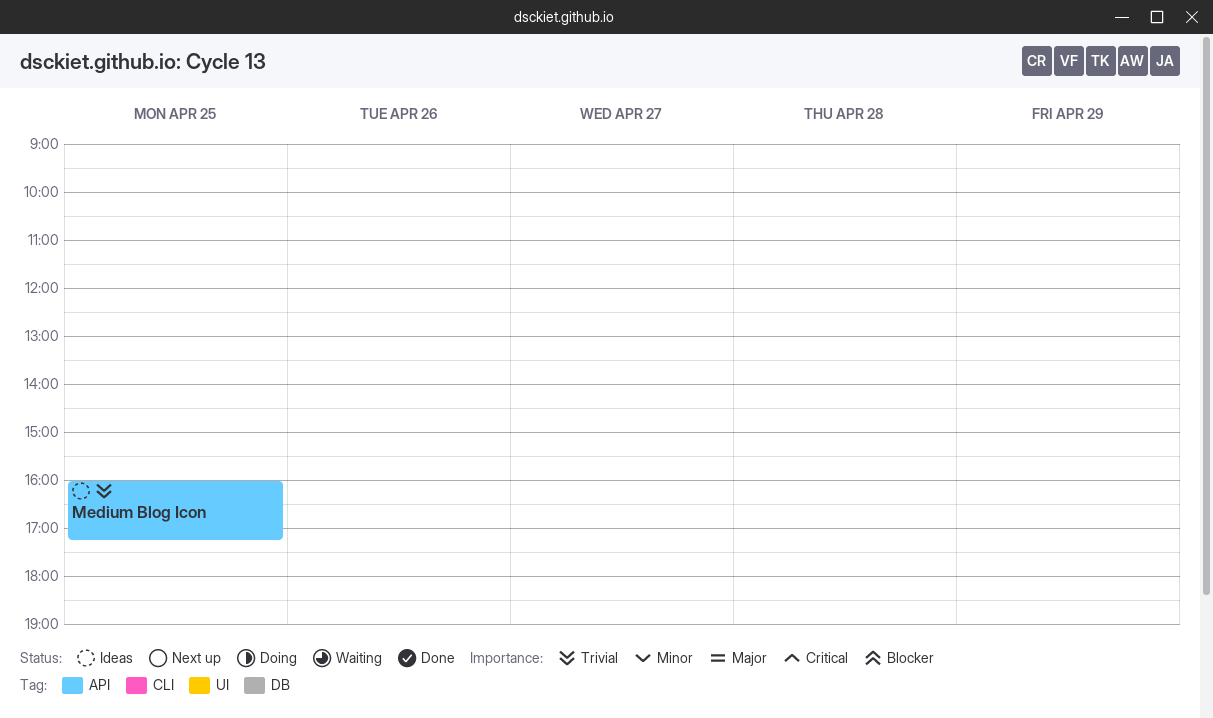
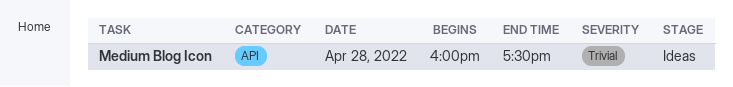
Medium Blog Icon, day: Apr 25 -> Apr 28
Medium Blog Icon, ends: 17:15 -> 17:30

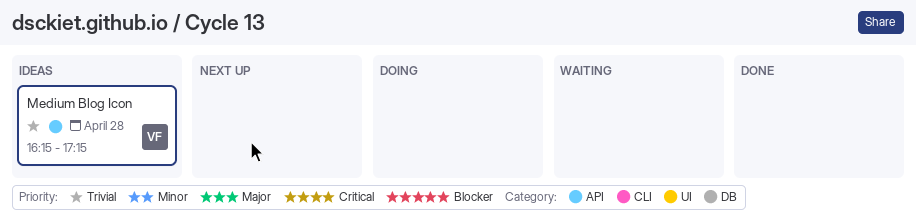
Medium Blog Icon, begins: 16:00 -> 16:15
Medium Blog Icon, ends: 17:30 -> 17:15

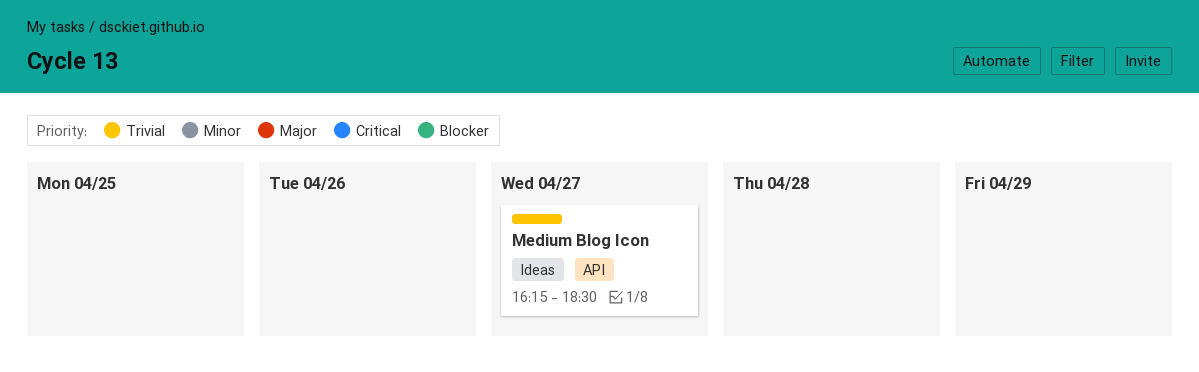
Medium Blog Icon, day: Apr 28 -> Apr 27
Medium Blog Icon, ends: 17:15 -> 18:30

